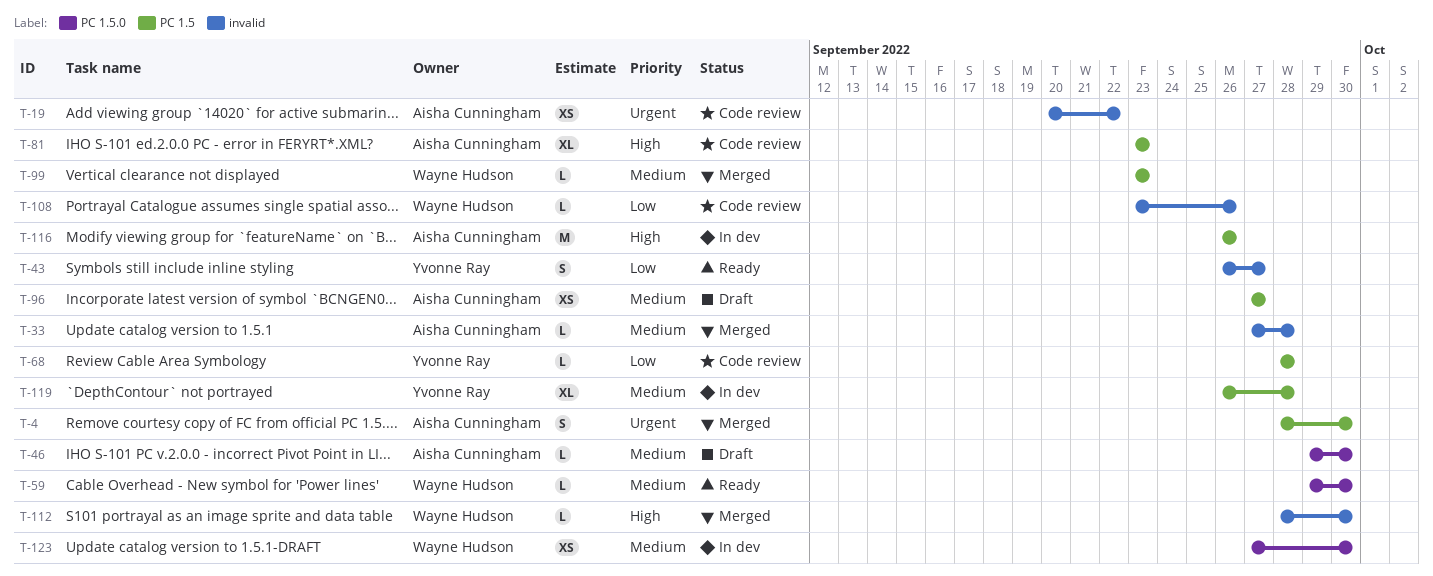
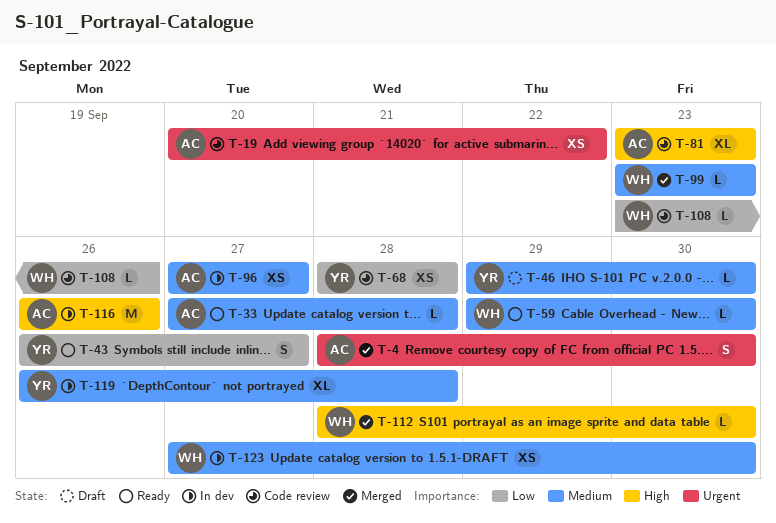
T-33, status: Merged -> Ready
T-46, owner: Aisha Cunningham -> Yvonne Ray
T-68, estimate: L -> XS
T-96, status: Draft -> In dev

